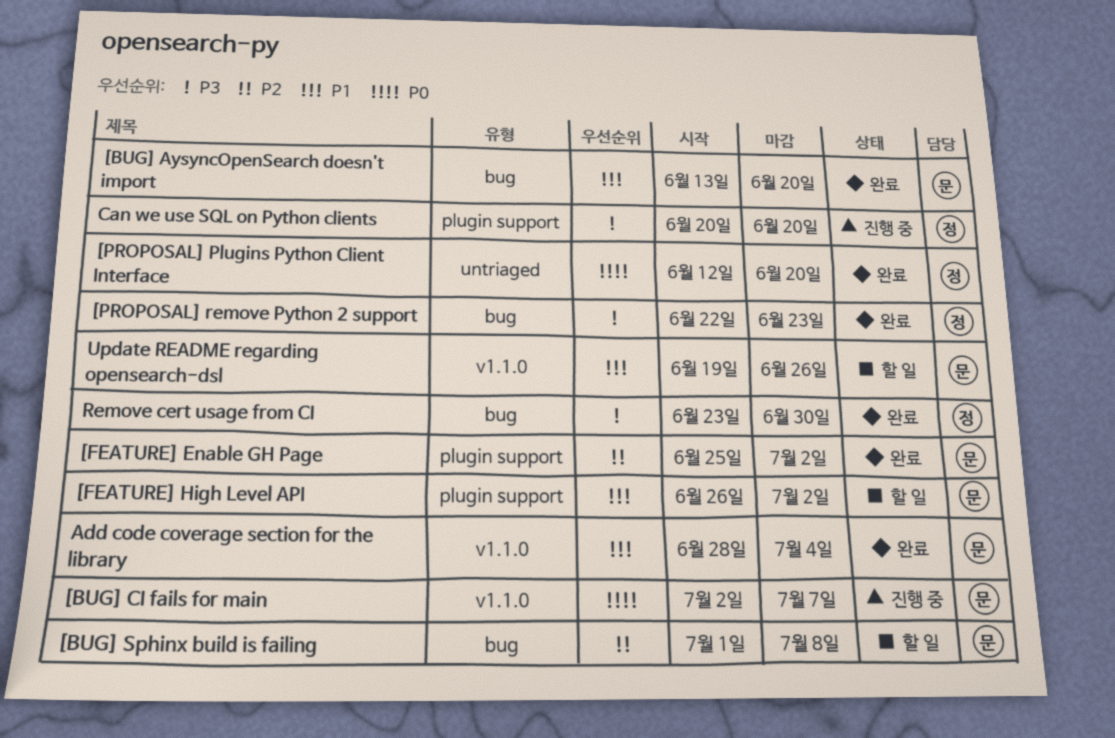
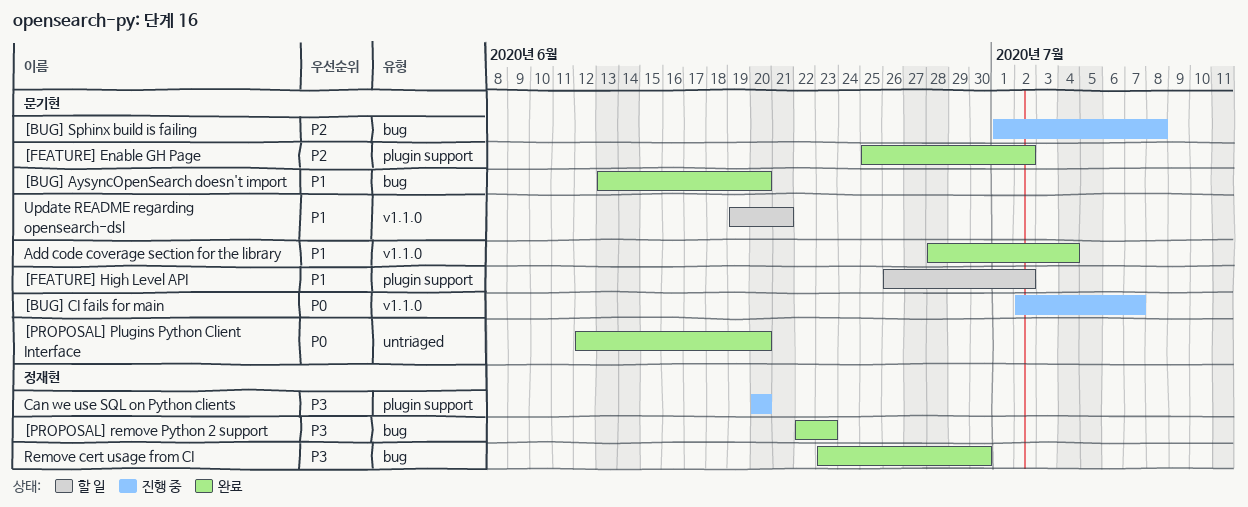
[BUG] Sphinx build is failing, status: 할 일 -> 진행 중
[PROPOSAL] Plugins Python Client Interface, owner: 정재현 -> 문기현
Update README regarding opensearch-dsl, due: Jun 26 -> Jun 21

